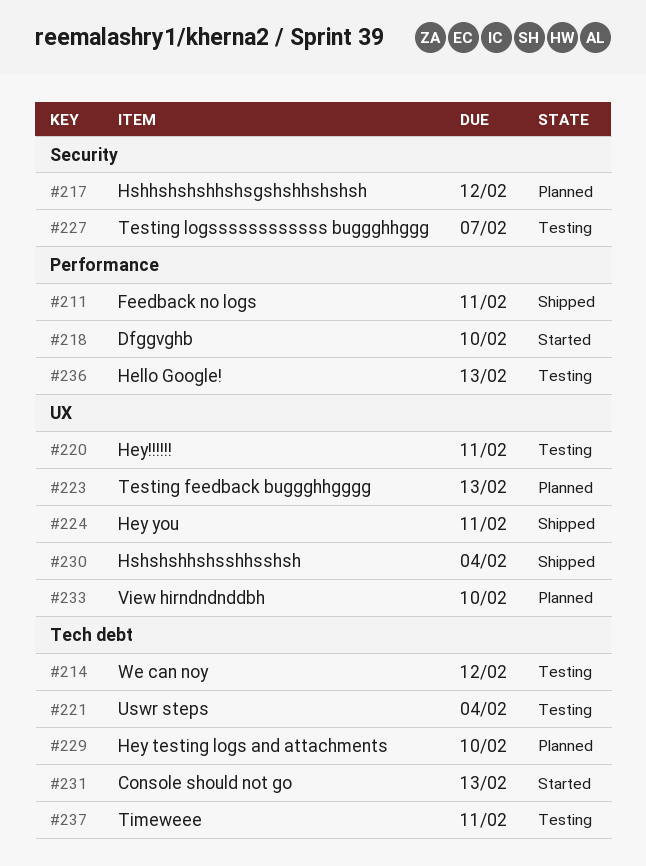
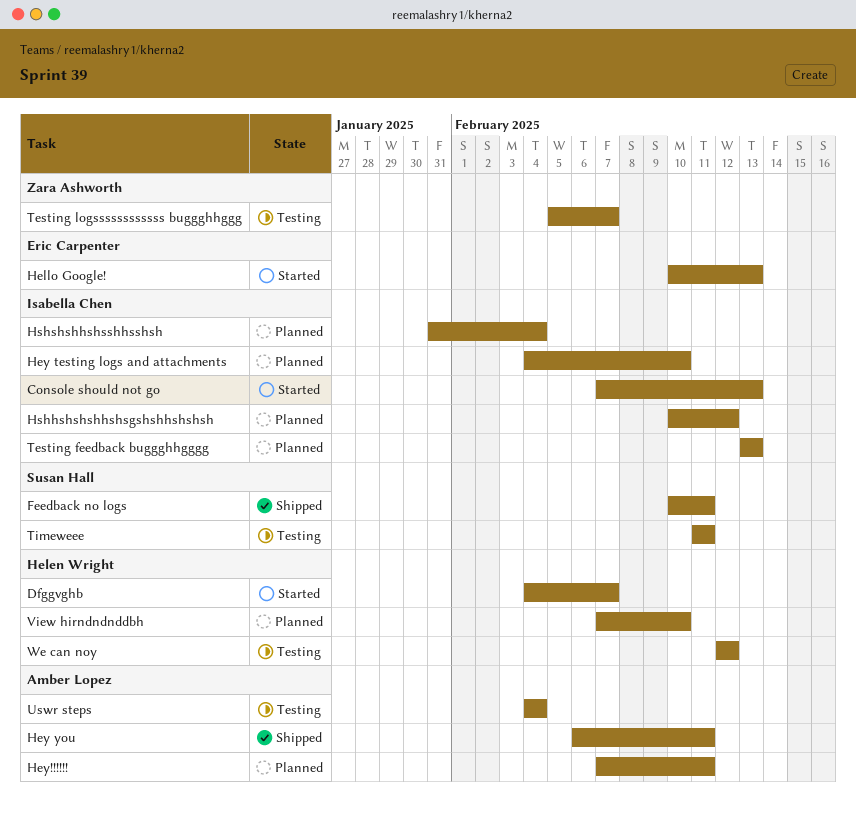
Dfggvghb, due: Feb 10 -> Feb 7
Hello Google!, status: Testing -> Started
Hey!!!!!!, status: Testing -> Planned
Hshshshhshsshhsshsh, status: Shipped -> Planned

